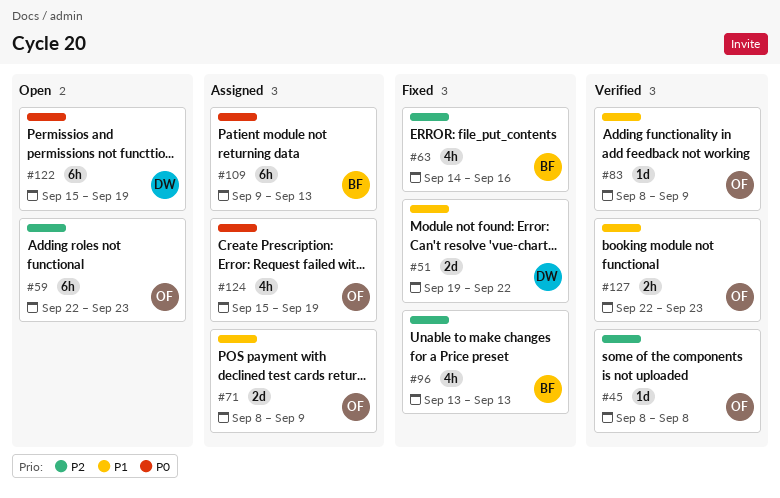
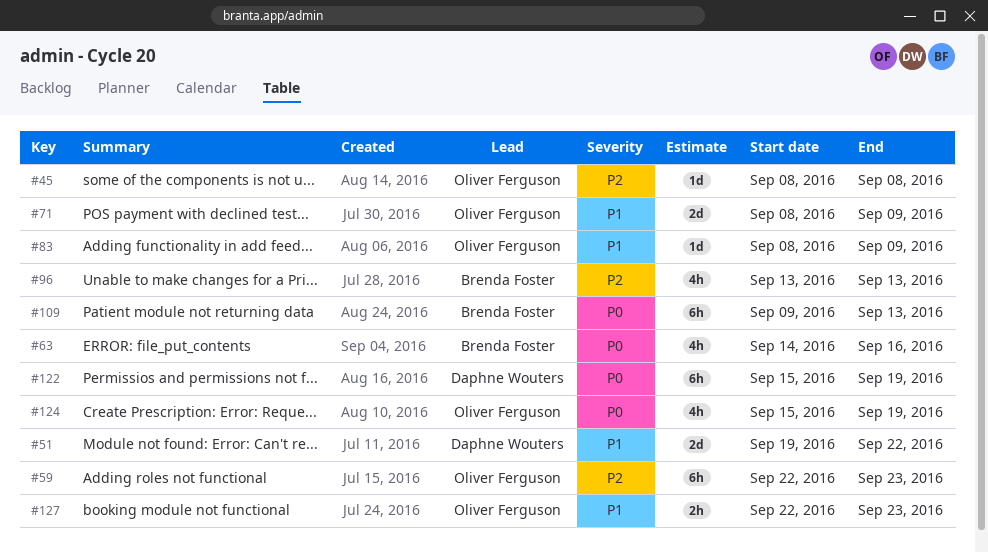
#63, priority: P2 -> P0

